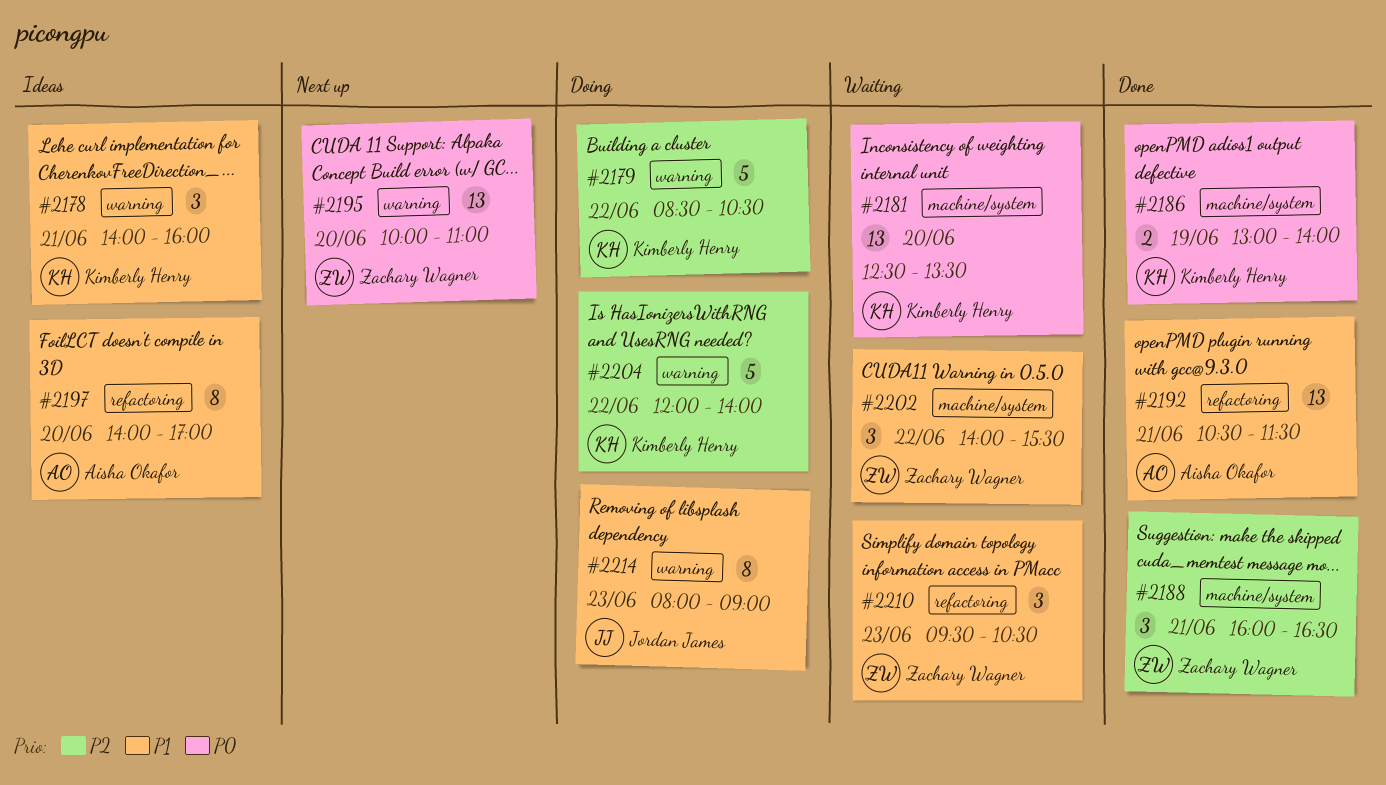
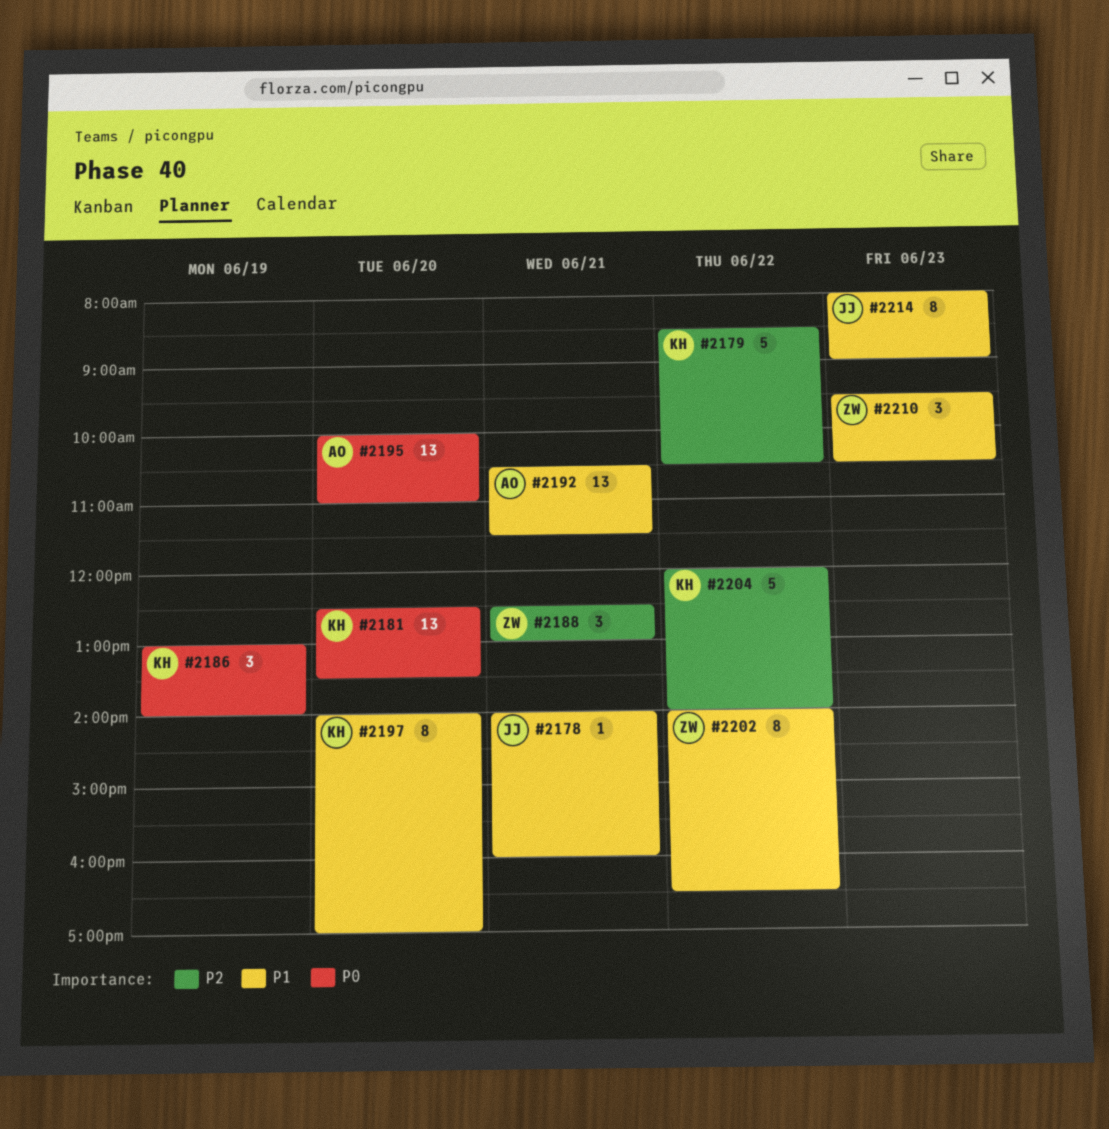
#2178, owner: Kimberly Henry -> Jordan James
#2178, estimate: 3 -> 1
#2186, estimate: 2 -> 3
#2188, begins: 16:00 -> 12:30
#2188, ends: 16:30 -> 13:00
#2195, owner: Zachary Wagner -> Aisha Okafor
#2197, owner: Aisha Okafor -> Kimberly Henry
#2202, estimate: 3 -> 8
#2202, ends: 15:30 -> 16:30

